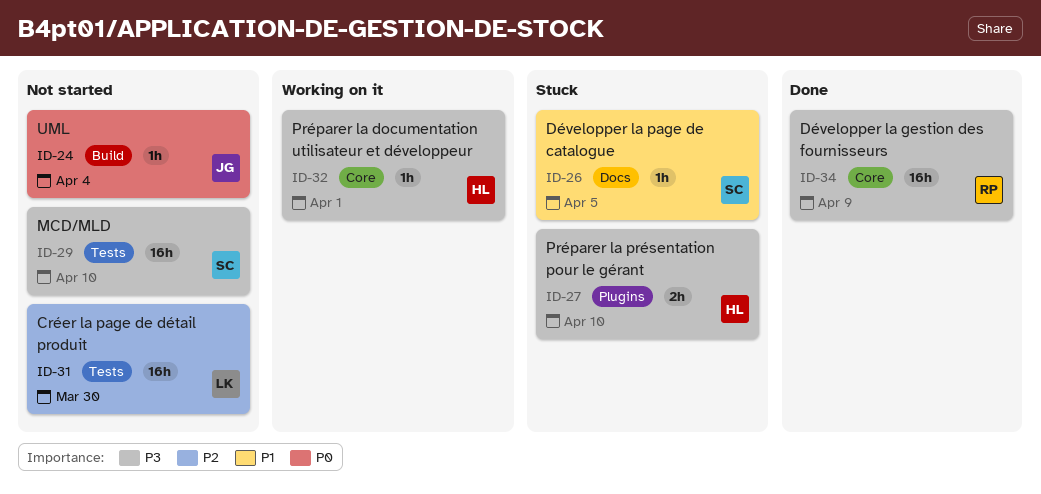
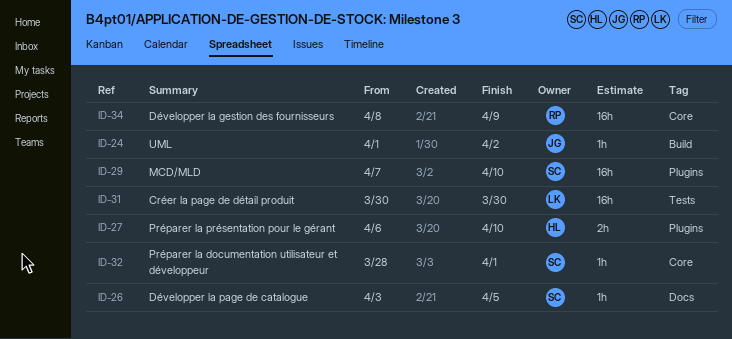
ID-24, due: Apr 4 -> Apr 2
ID-29, label: Tests -> Plugins
ID-32, owner: HL -> SC

